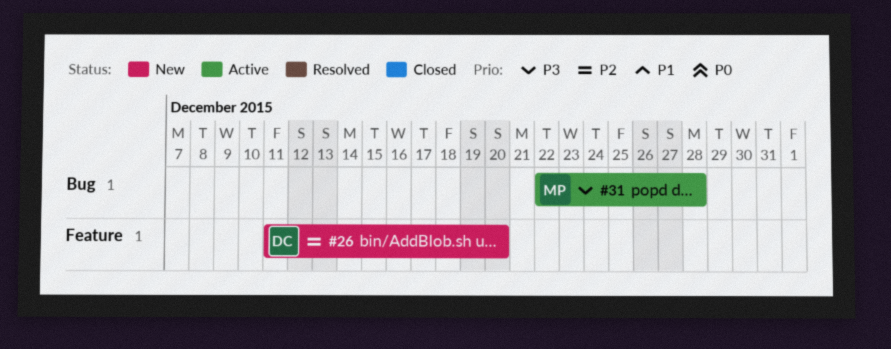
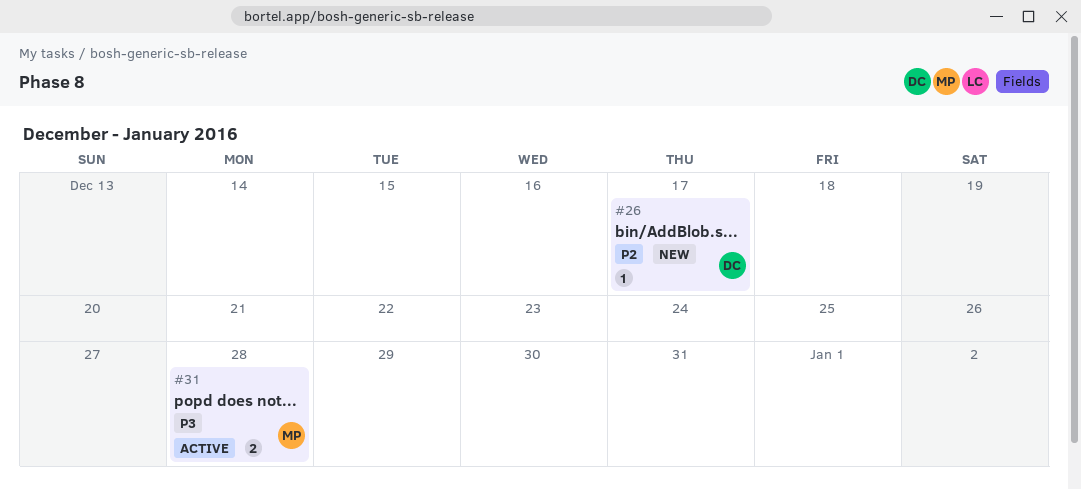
#26, due: Dec 20 -> Dec 17

